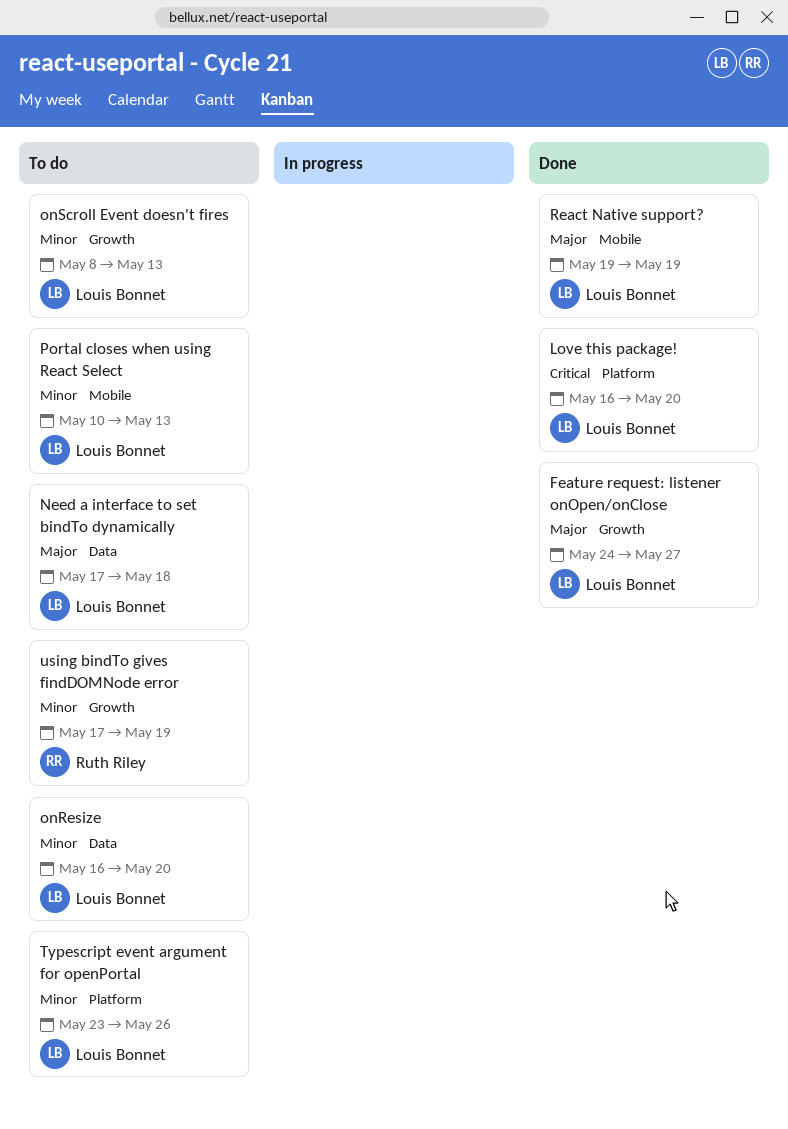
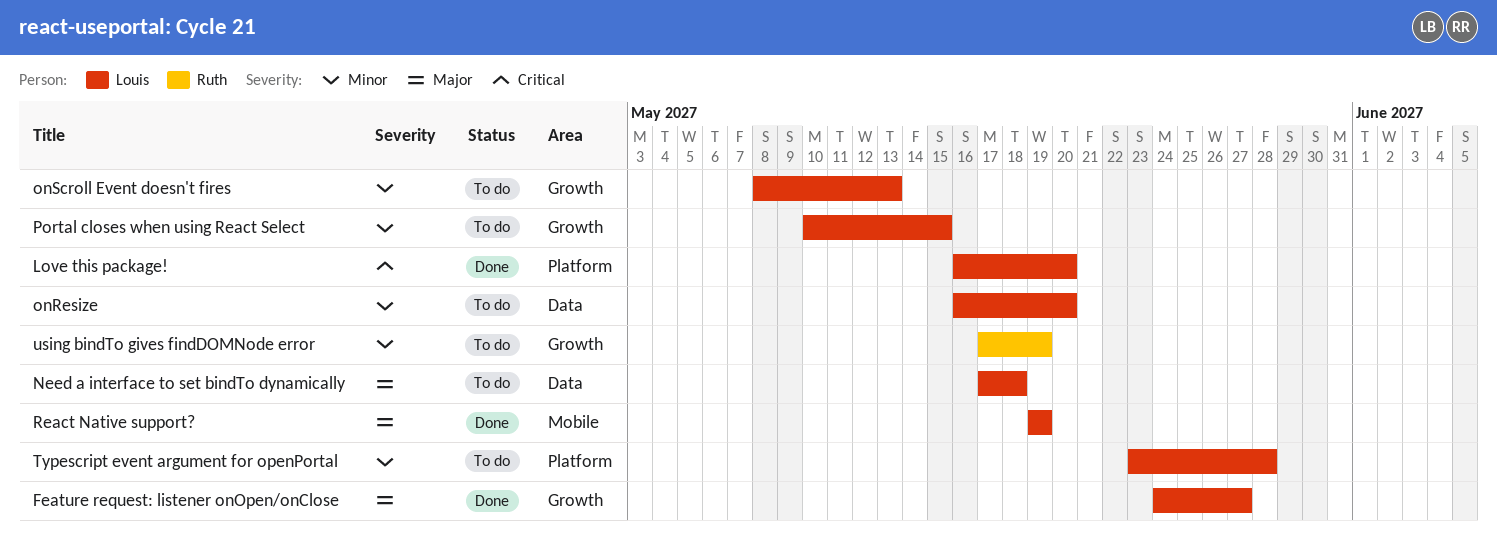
Portal closes when using React Select, label: Mobile -> Growth
Portal closes when using React Select, due: May 13 -> May 15
Typescript event argument for openPortal, due: May 26 -> May 28

